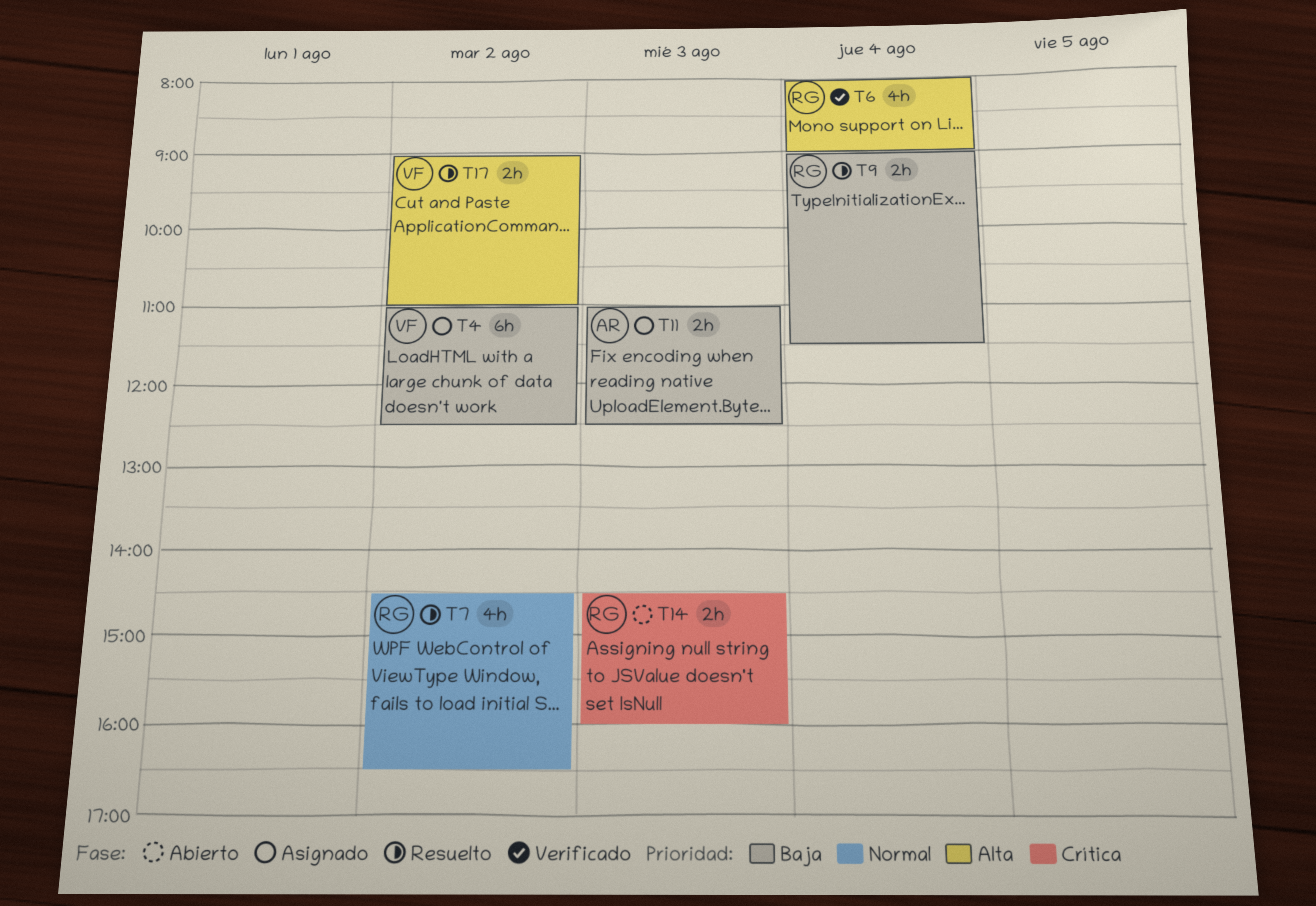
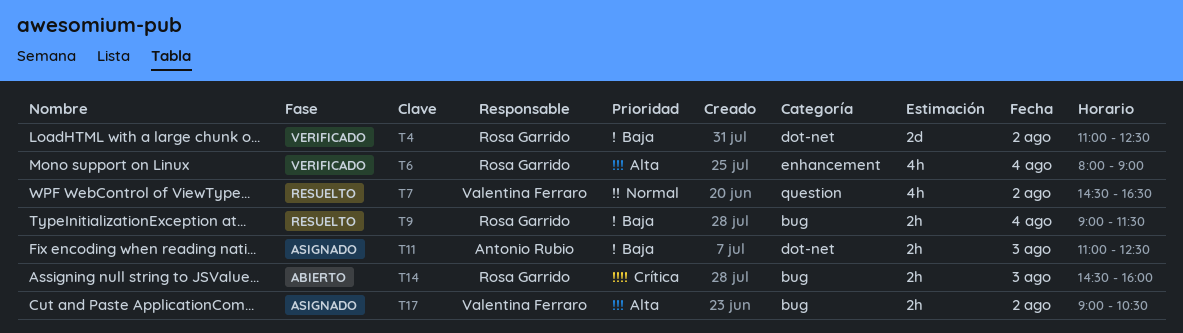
T4, status: Asignado -> Verificado
T4, owner: Valentina Ferraro -> Rosa Garrido
T4, estimate: 6h -> 2d
T7, owner: Rosa Garrido -> Valentina Ferraro
T17, status: Resuelto -> Asignado
T17, ends: 11:00 -> 10:30

